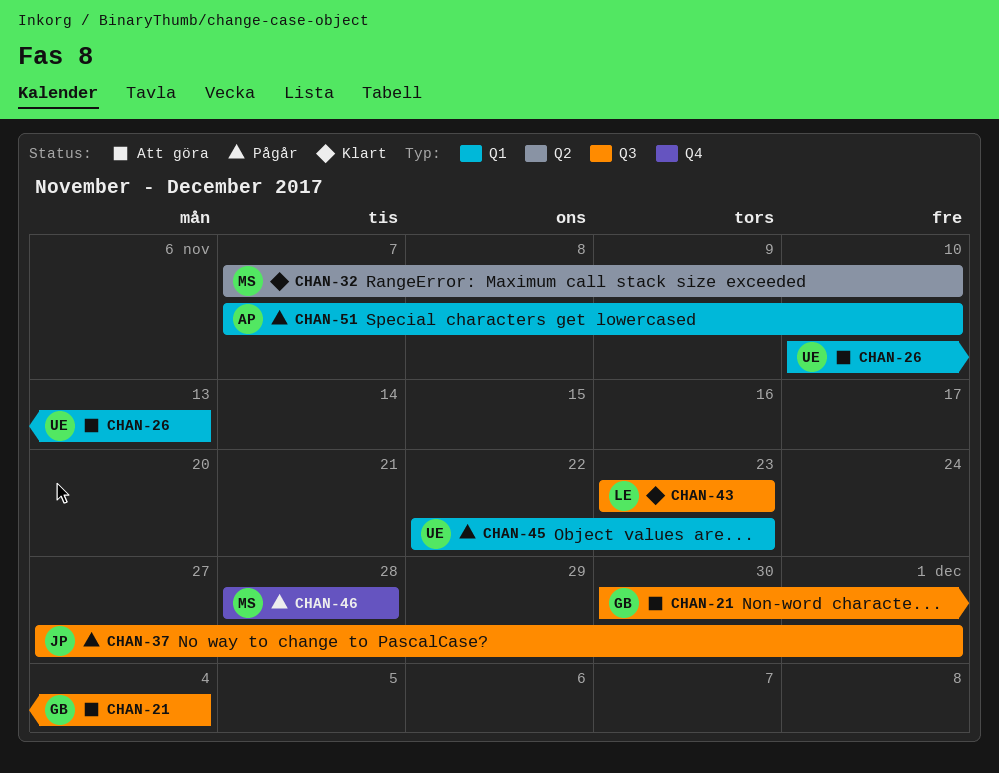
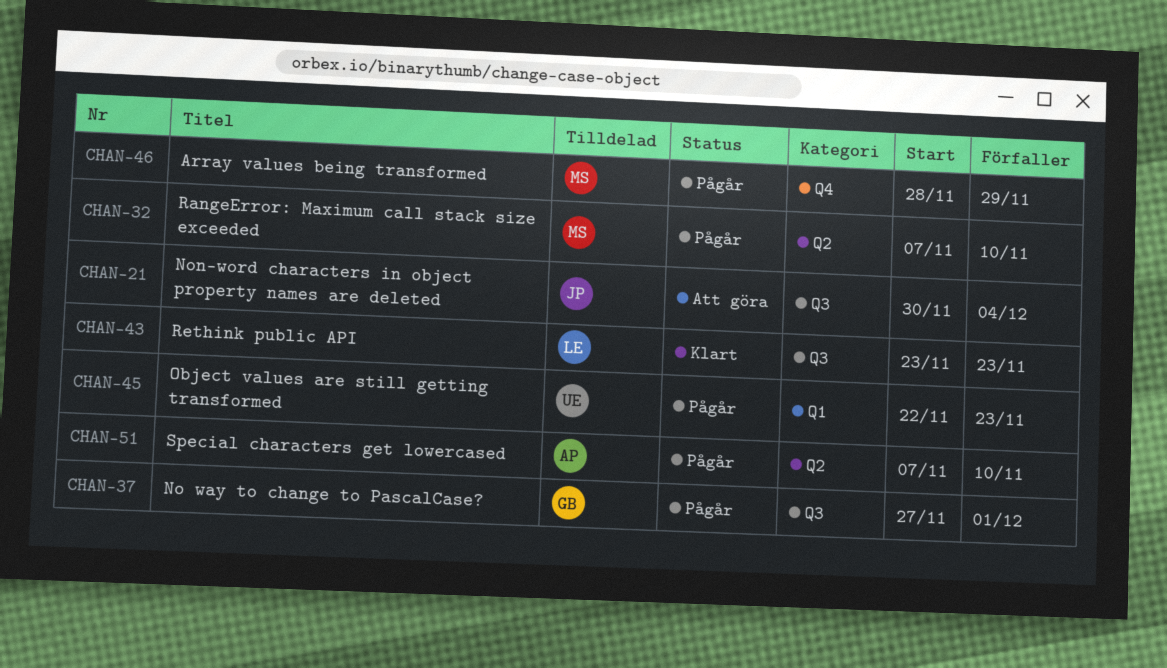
CHAN-21, owner: GB -> JP
CHAN-26: present -> none
CHAN-32, status: Klart -> Pågår
CHAN-37, owner: JP -> GB
CHAN-46, due: Nov 28 -> Nov 29
CHAN-51, label: Q1 -> Q2

